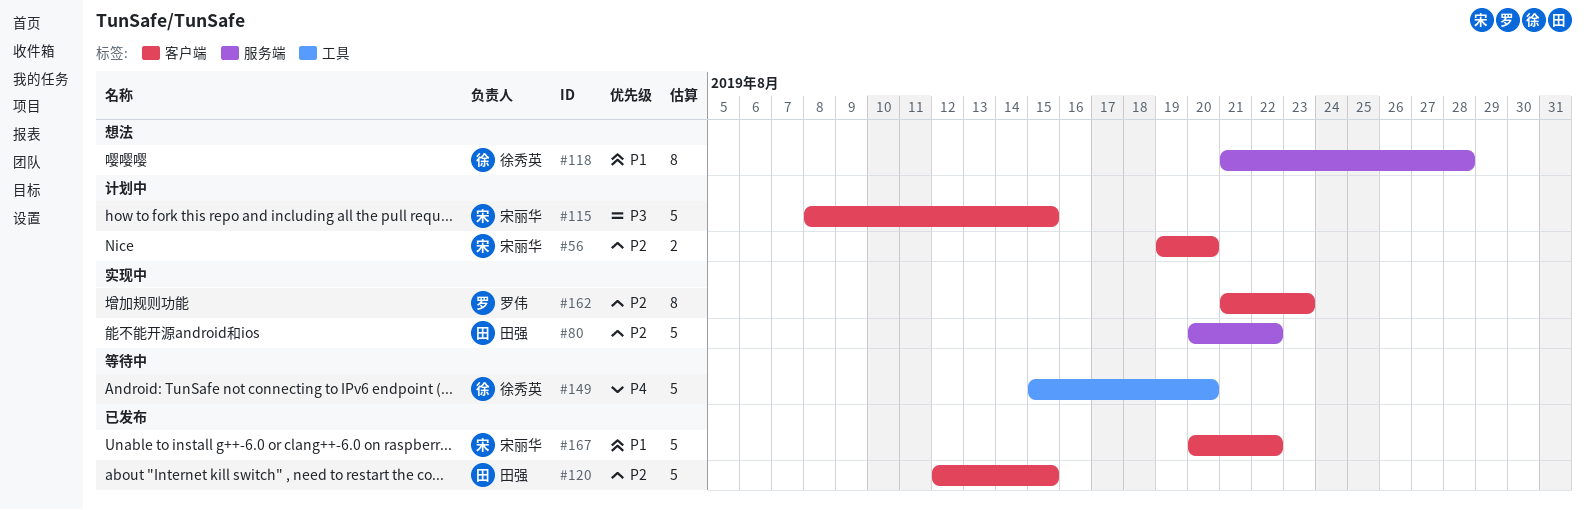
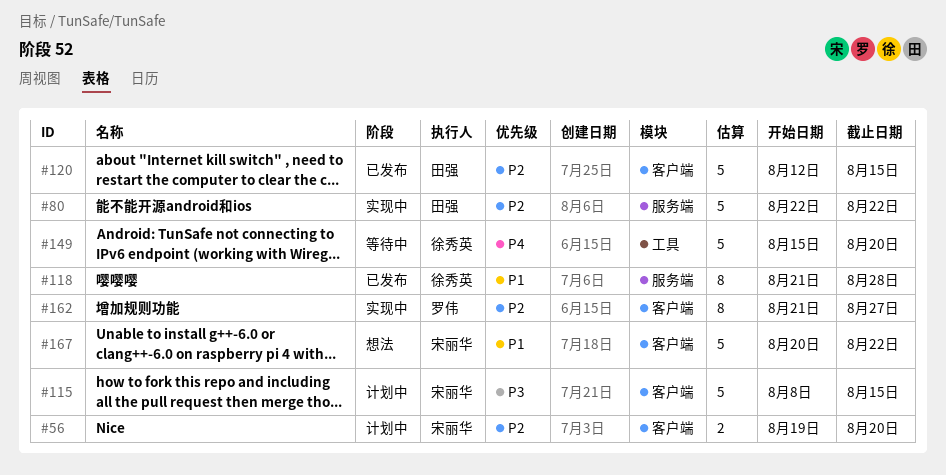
#80, start: Aug 20 -> Aug 22
#118, status: 想法 -> 已发布
#162, due: Aug 23 -> Aug 27
#167, status: 已发布 -> 想法

